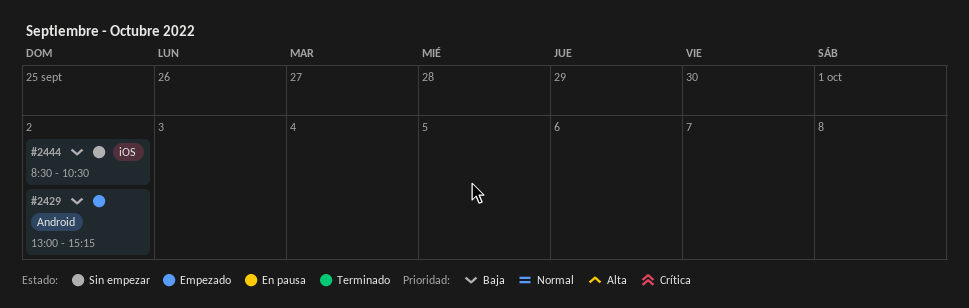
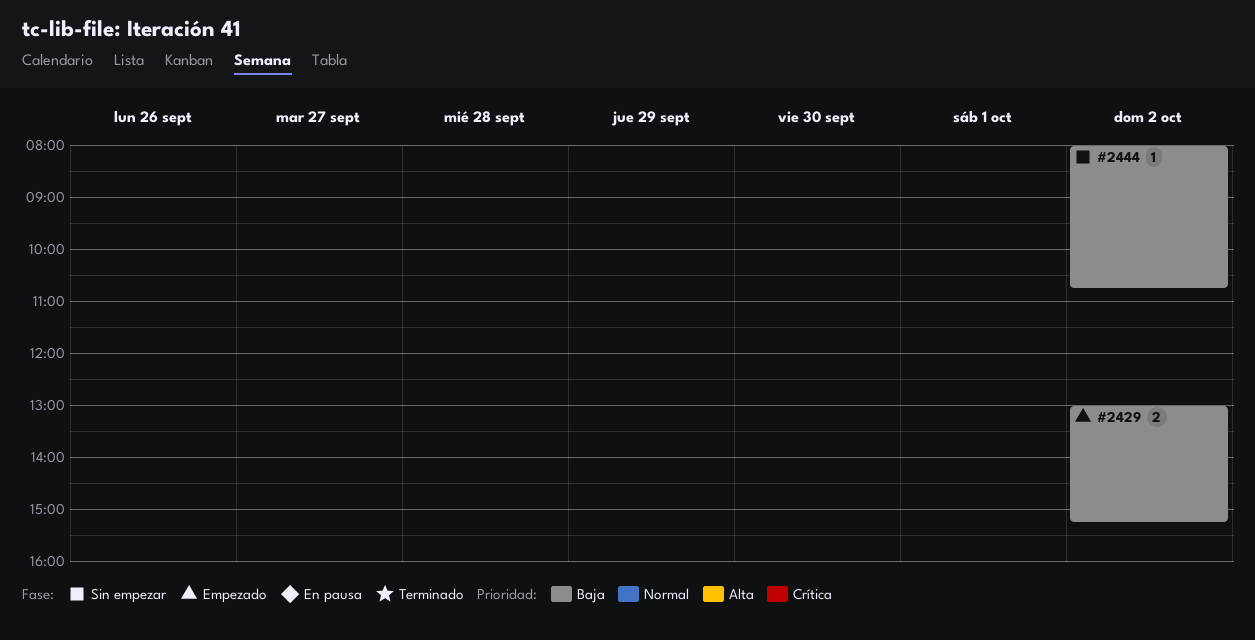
#2444, begins: 08:30 -> 08:00
#2444, ends: 10:30 -> 10:45

